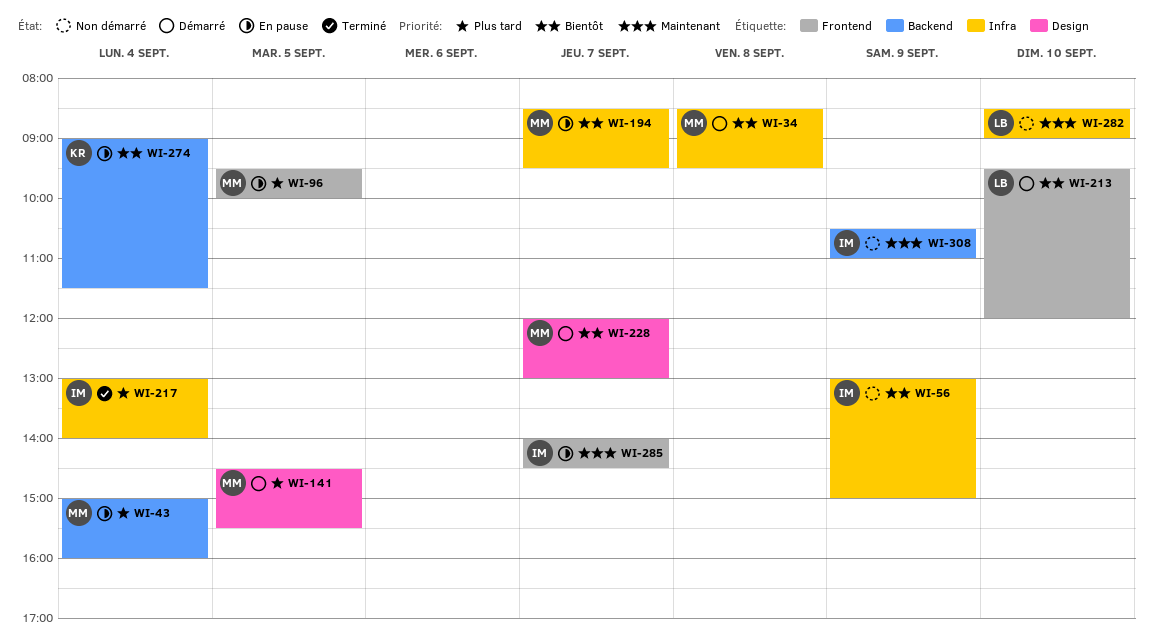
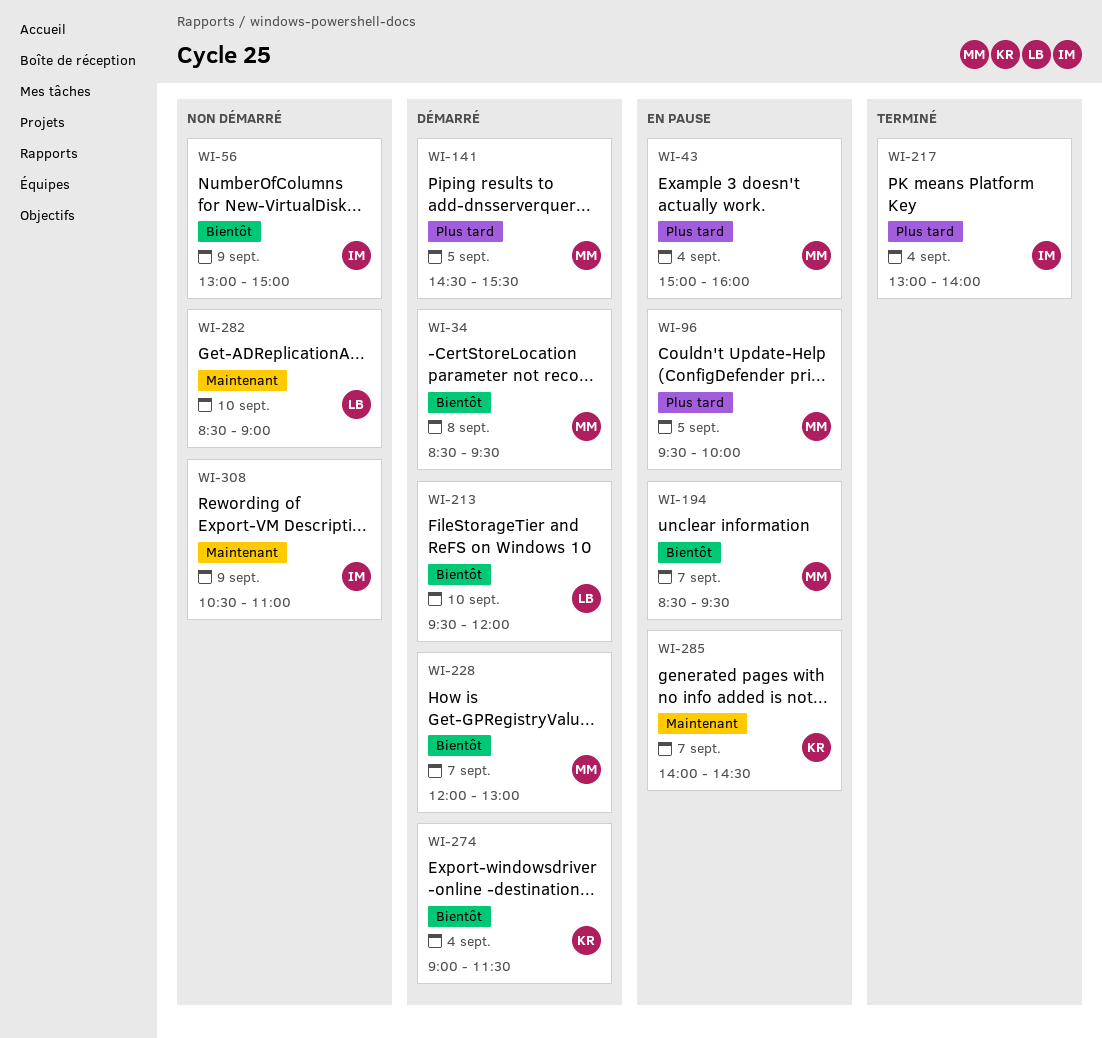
WI-274, status: En pause -> Démarré
WI-285, owner: IM -> KR

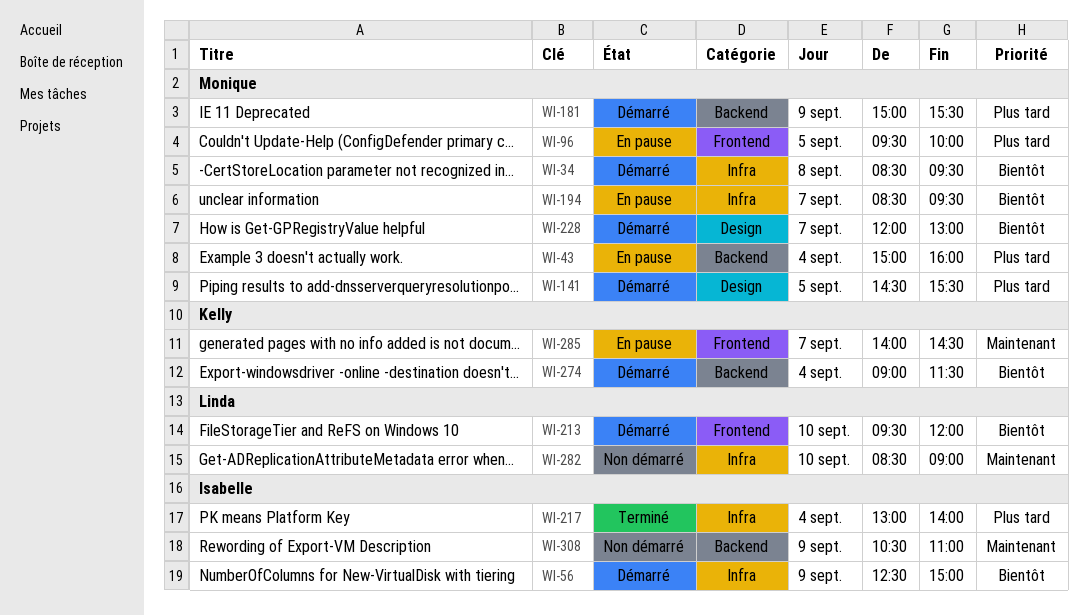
WI-56, status: Non démarré -> Démarré
WI-56, begins: 13:00 -> 12:30
WI-181: none -> present

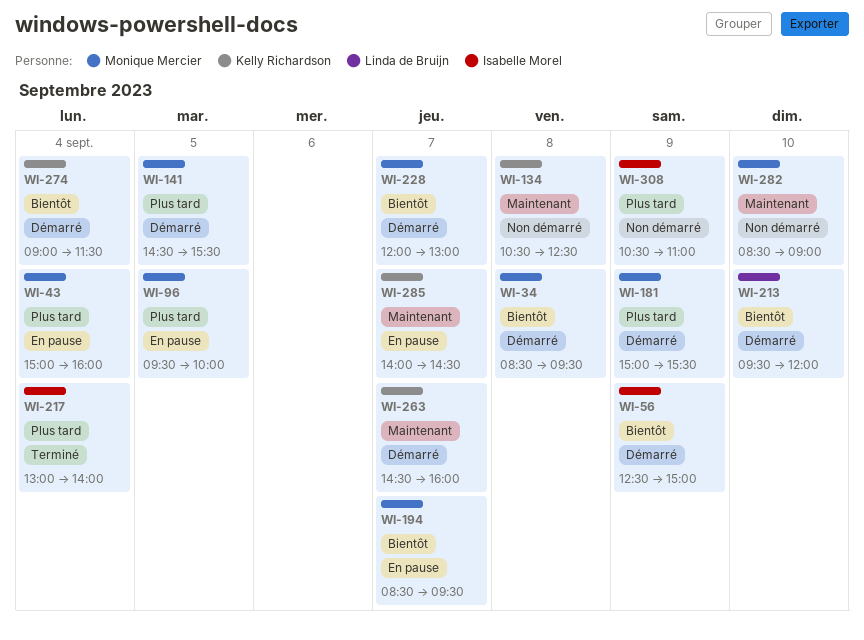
WI-134: none -> present
WI-263: none -> present
WI-282, owner: Linda de Bruijn -> Monique Mercier
WI-308, priority: Maintenant -> Plus tard

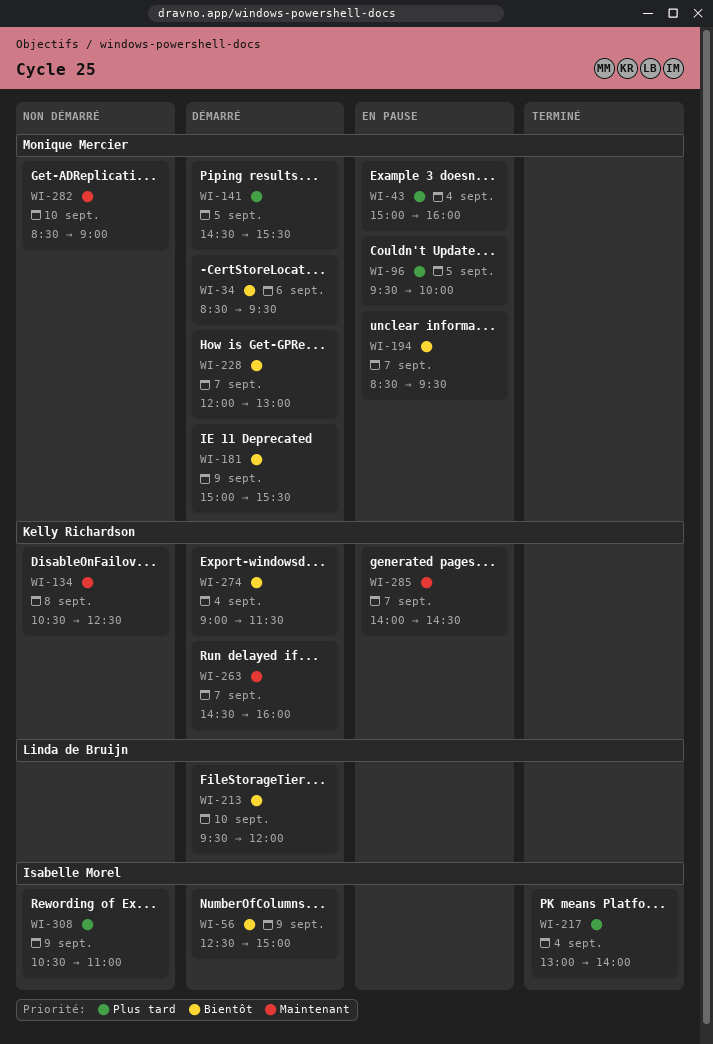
WI-34, day: Sep 8 -> Sep 6
WI-181, priority: Plus tard -> Bientôt

